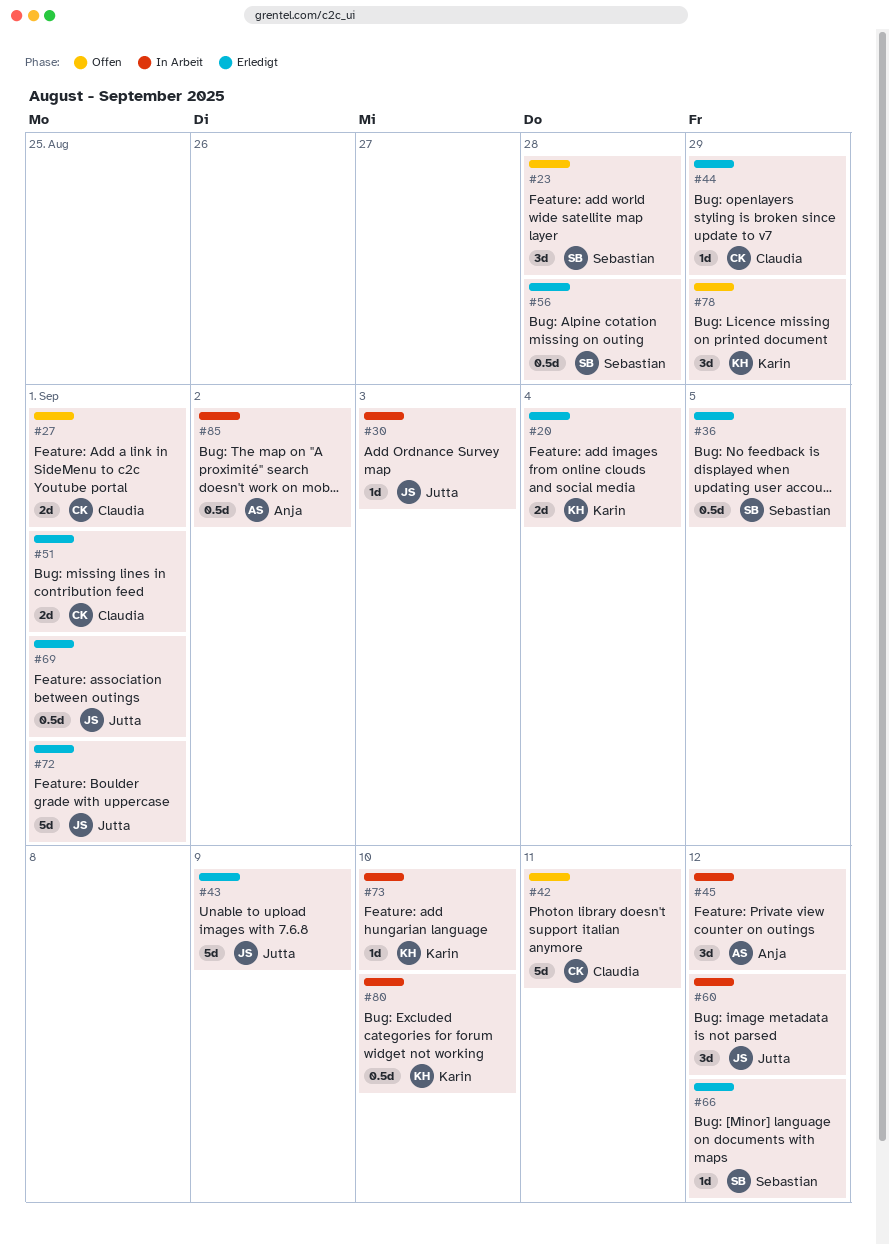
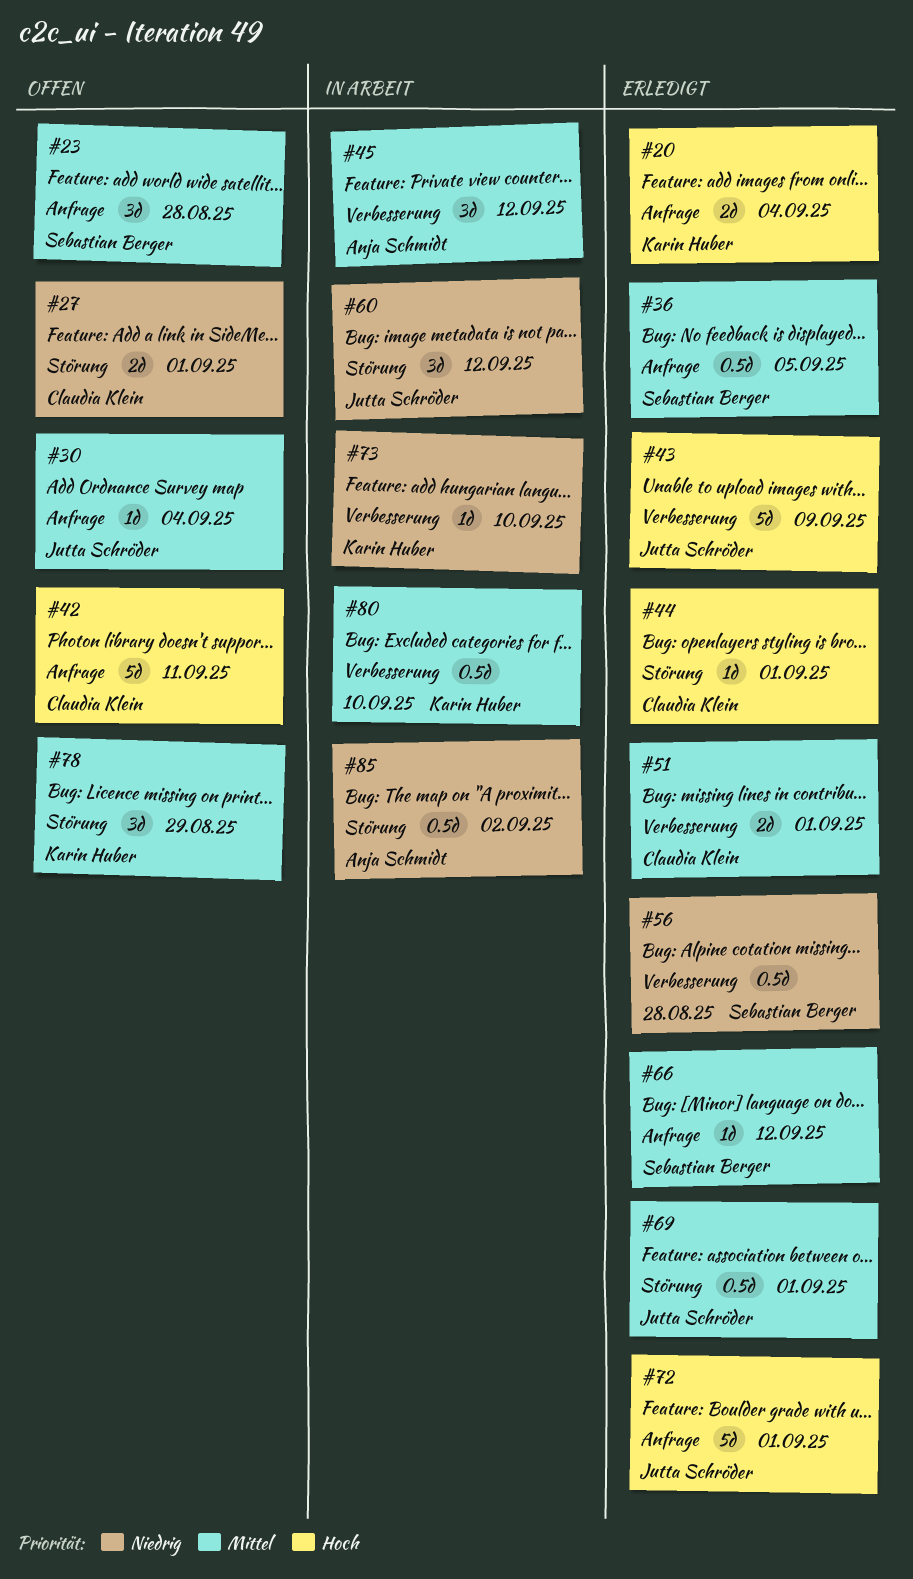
#30, status: In Arbeit -> Offen
#30, due: Sep 3 -> Sep 4
#44, due: Aug 29 -> Sep 1

